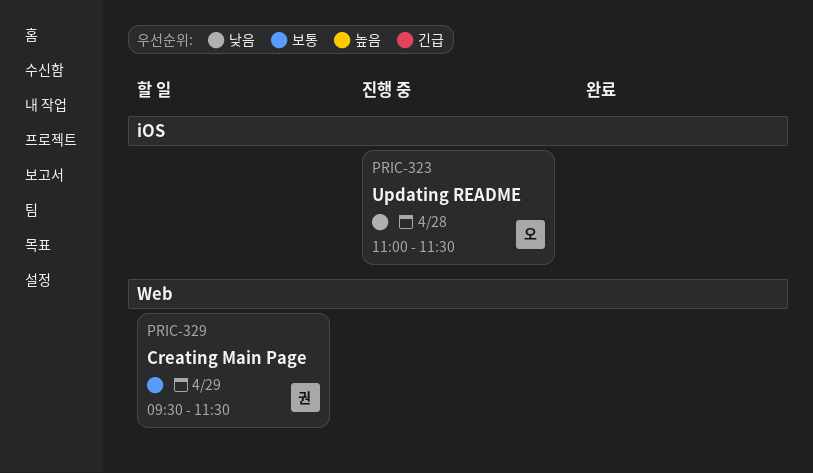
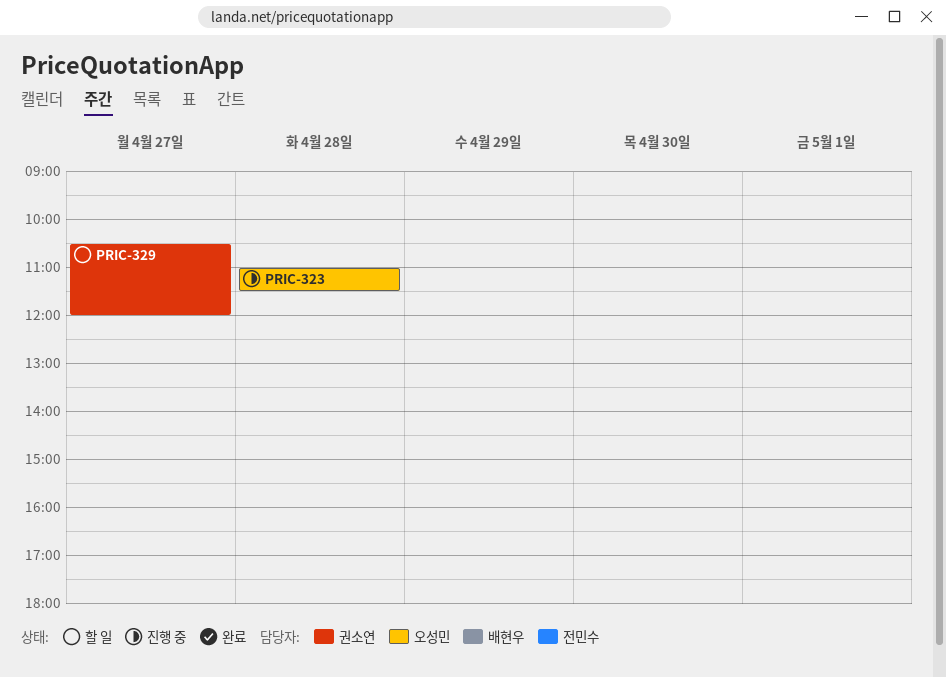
PRIC-329, day: Apr 29 -> Apr 27
PRIC-329, begins: 09:30 -> 10:30
PRIC-329, ends: 11:30 -> 12:00

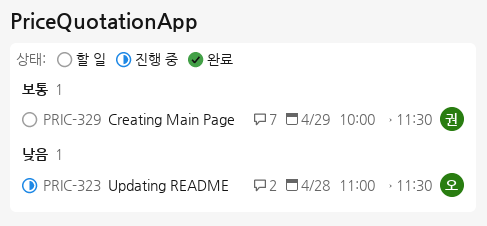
PRIC-329, day: Apr 27 -> Apr 29
PRIC-329, begins: 10:30 -> 10:00
PRIC-329, ends: 12:00 -> 11:30

